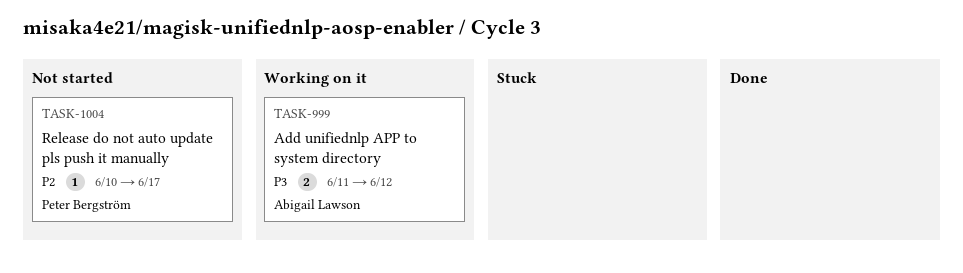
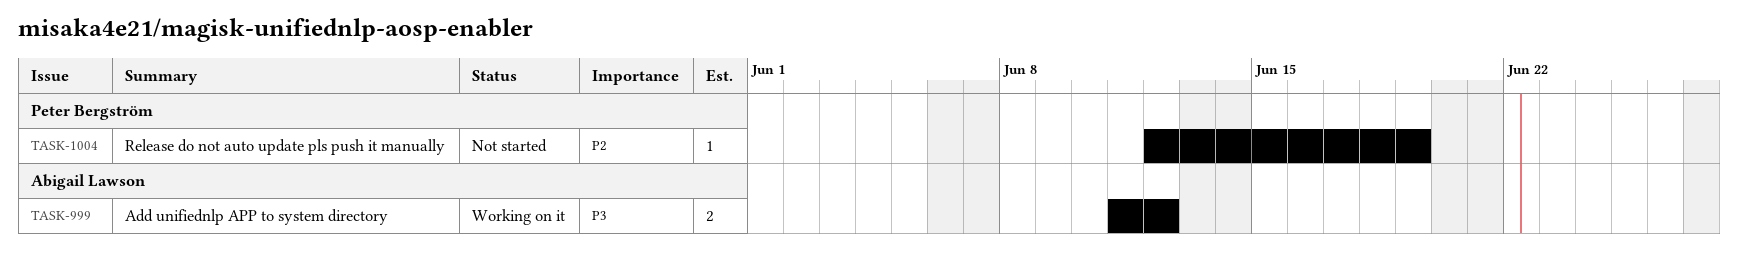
TASK-1004, start: Jun 10 -> Jun 12
TASK-1004, due: Jun 17 -> Jun 19

